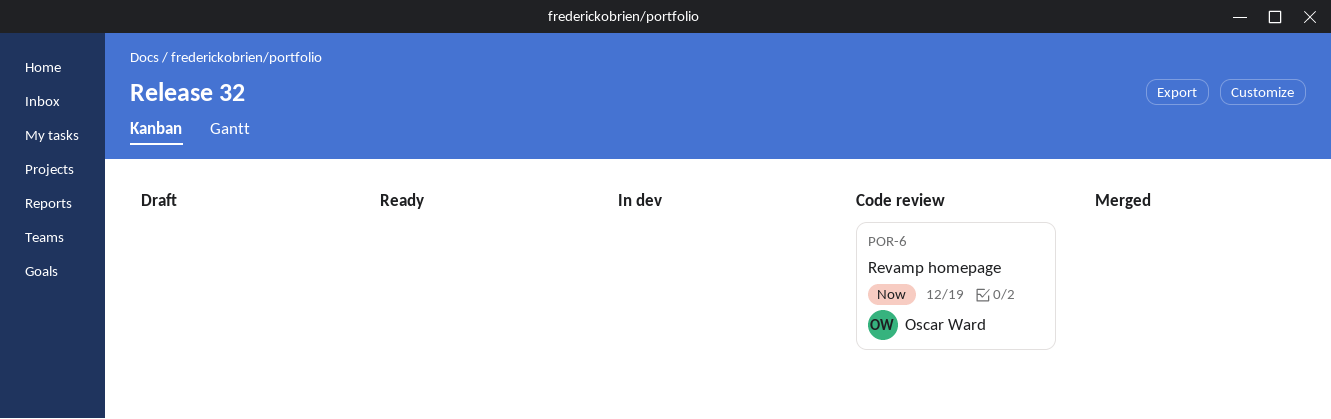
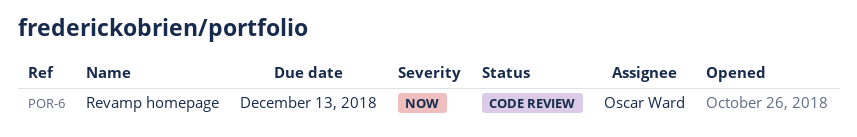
POR-6, due: Dec 19 -> Dec 13

